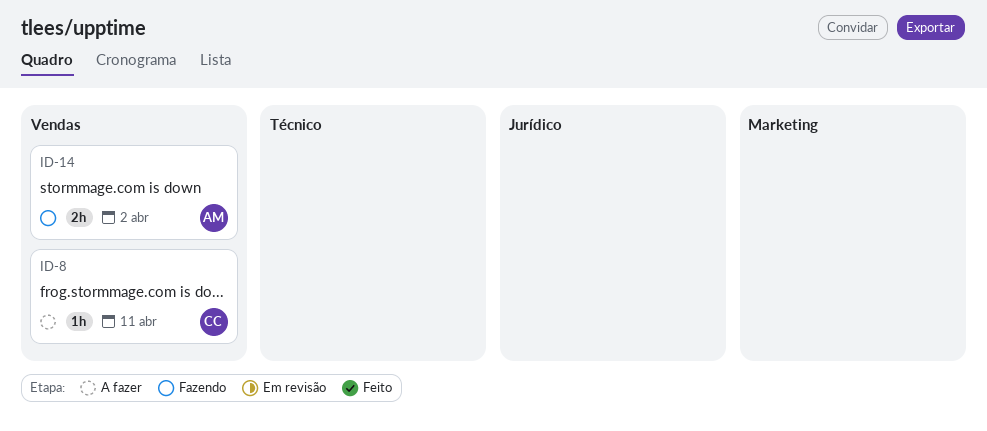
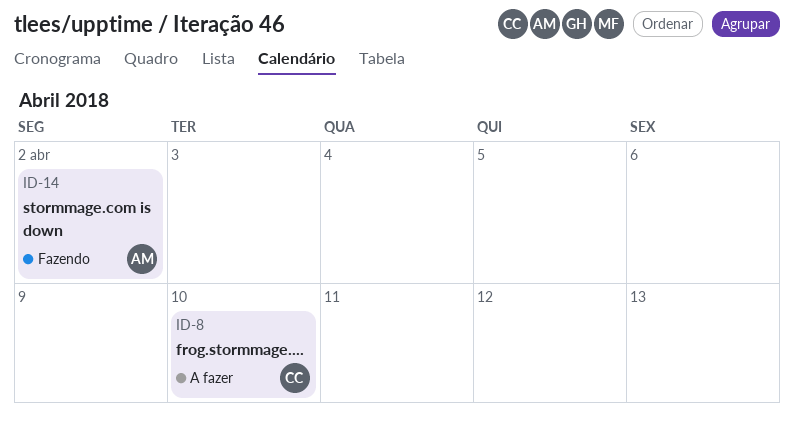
ID-8, due: Apr 11 -> Apr 10

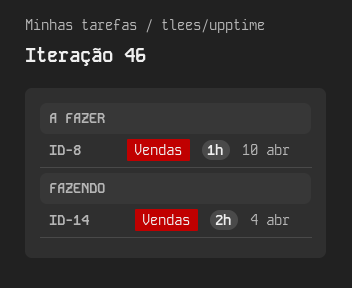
ID-14, due: Apr 2 -> Apr 4

